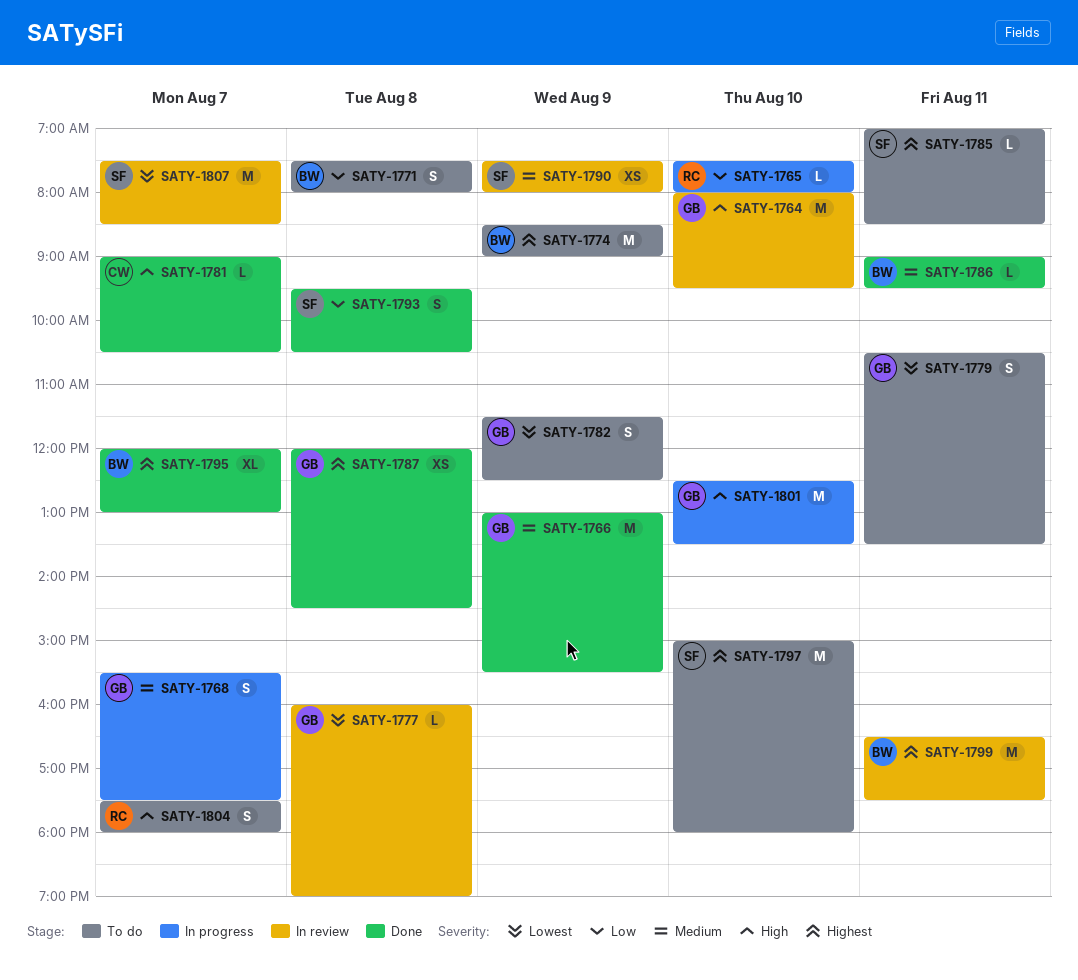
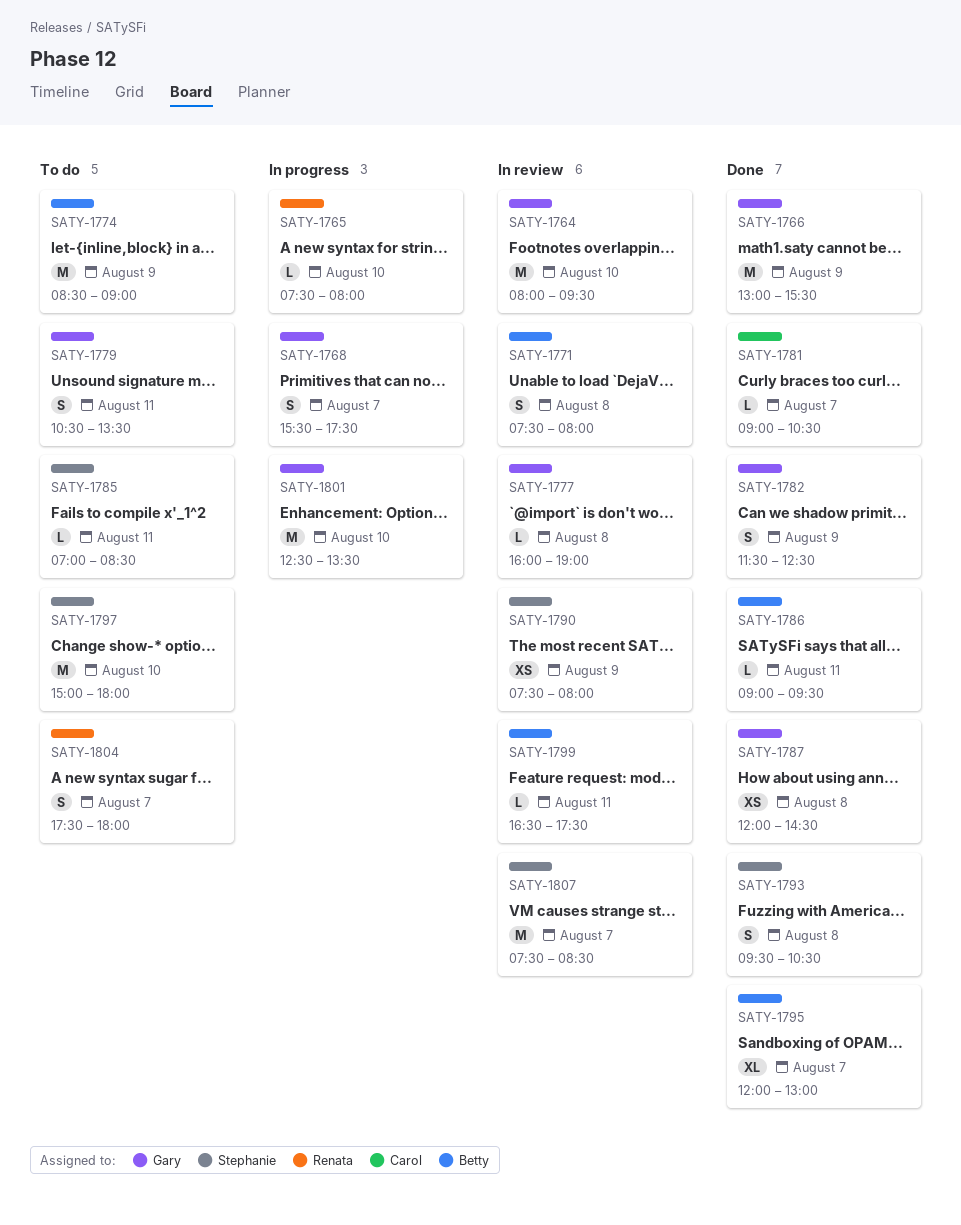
SATY-1771, status: To do -> In review
SATY-1782, status: To do -> Done
SATY-1799, estimate: M -> L

